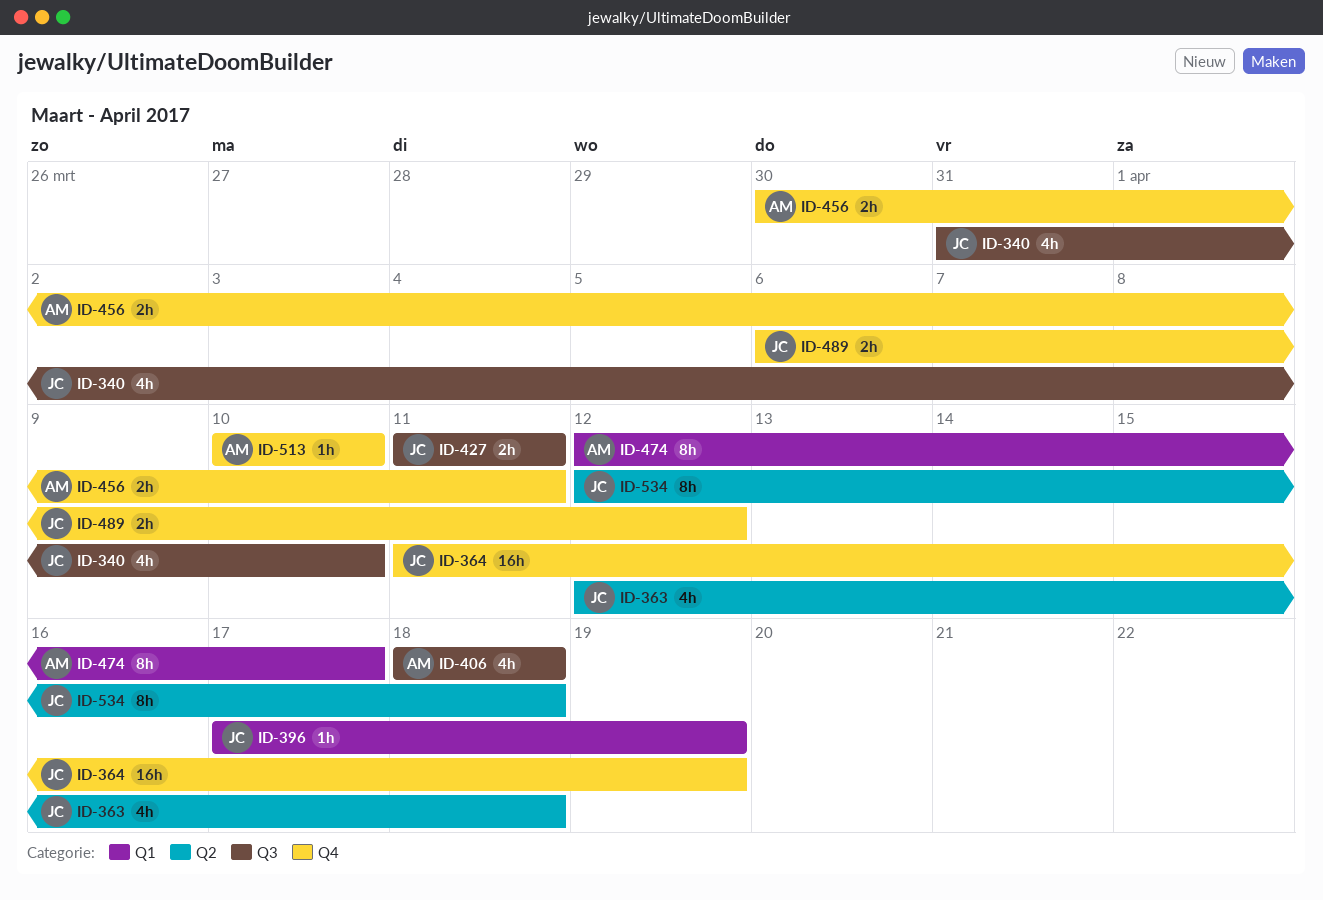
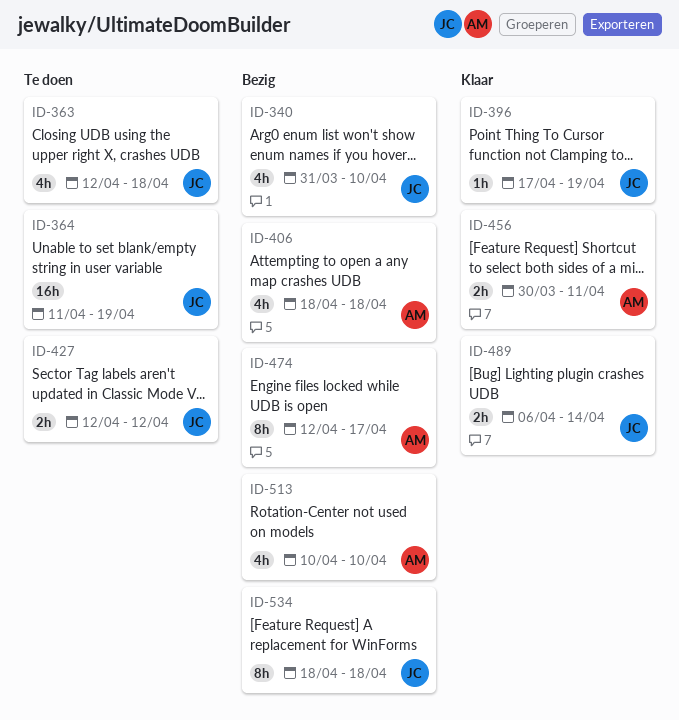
ID-427, start: Apr 11 -> Apr 12
ID-427, due: Apr 11 -> Apr 12
ID-489, due: Apr 12 -> Apr 14
ID-513, estimate: 1h -> 4h
ID-534, start: Apr 12 -> Apr 18

